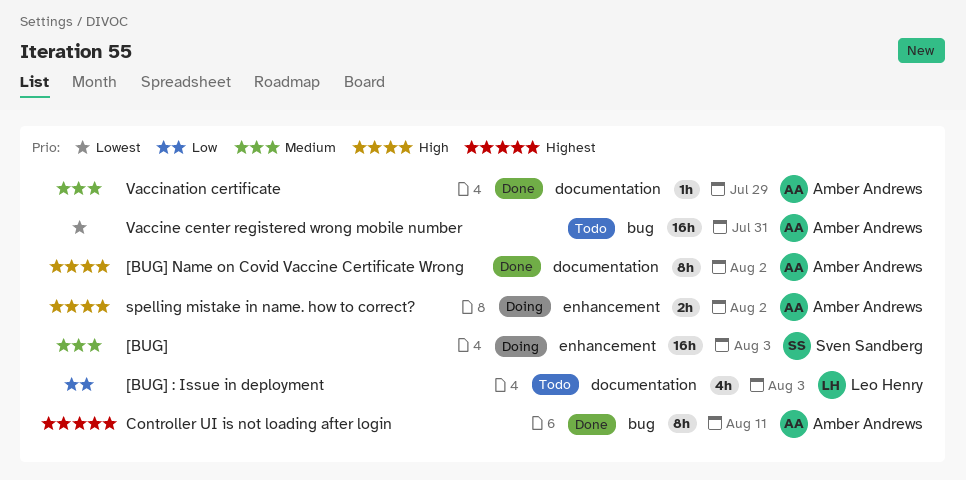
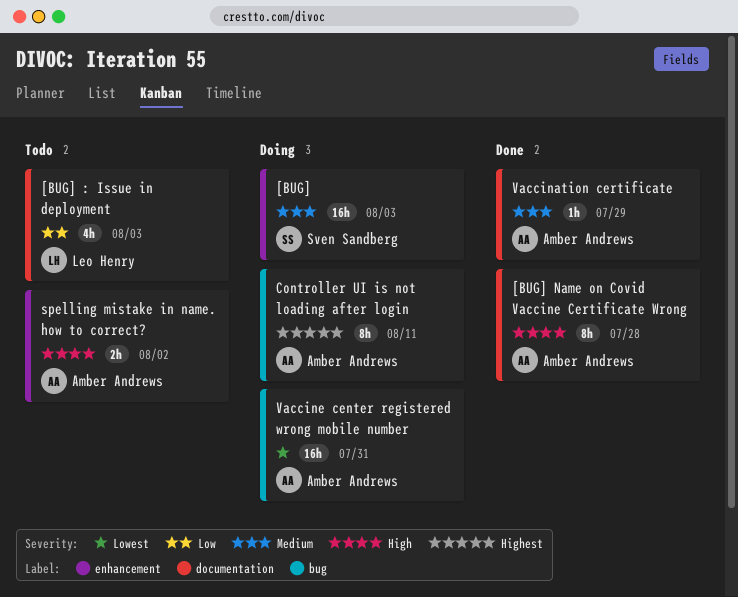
[BUG] Name on Covid Vaccine Certificate Wrong, due: Aug 2 -> Jul 28
Controller UI is not loading after login, status: Done -> Doing
spelling mistake in name. how to correct?, status: Doing -> Todo
Vaccine center registered wrong mobile number, status: Todo -> Doing

